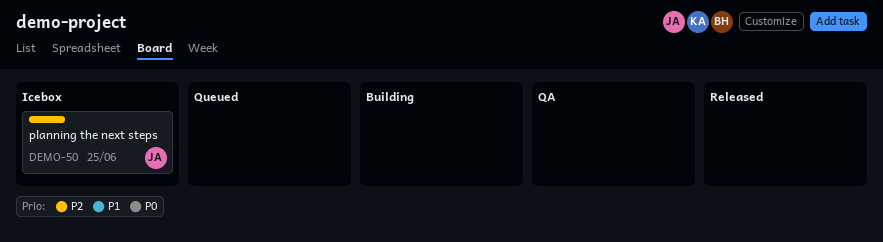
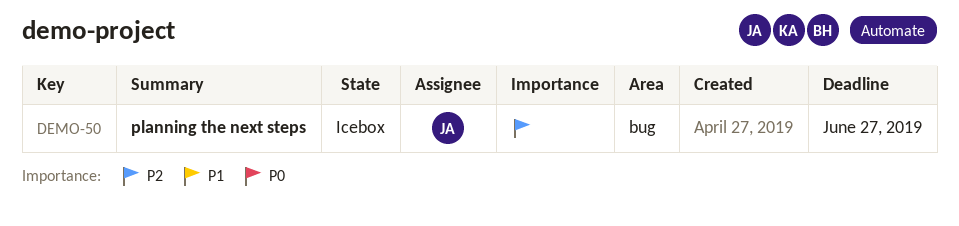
DEMO-50, due: Jun 25 -> Jun 27

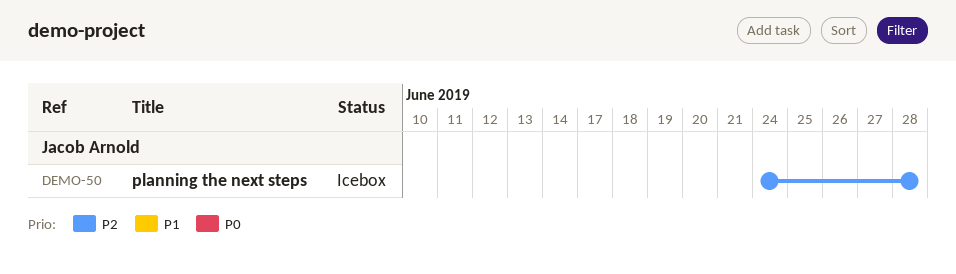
DEMO-50, due: Jun 27 -> Jun 28

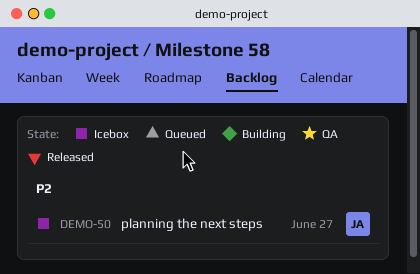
DEMO-50, due: Jun 28 -> Jun 27

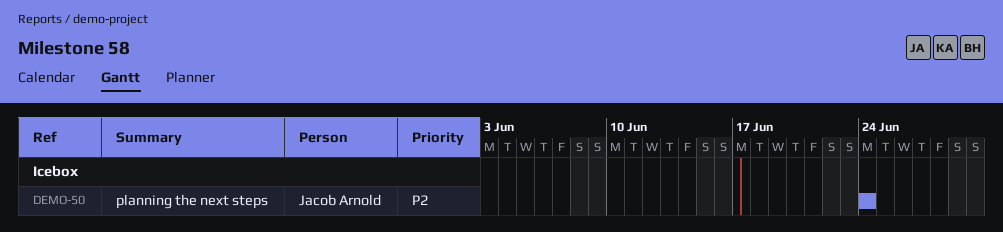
DEMO-50, due: Jun 27 -> Jun 24

